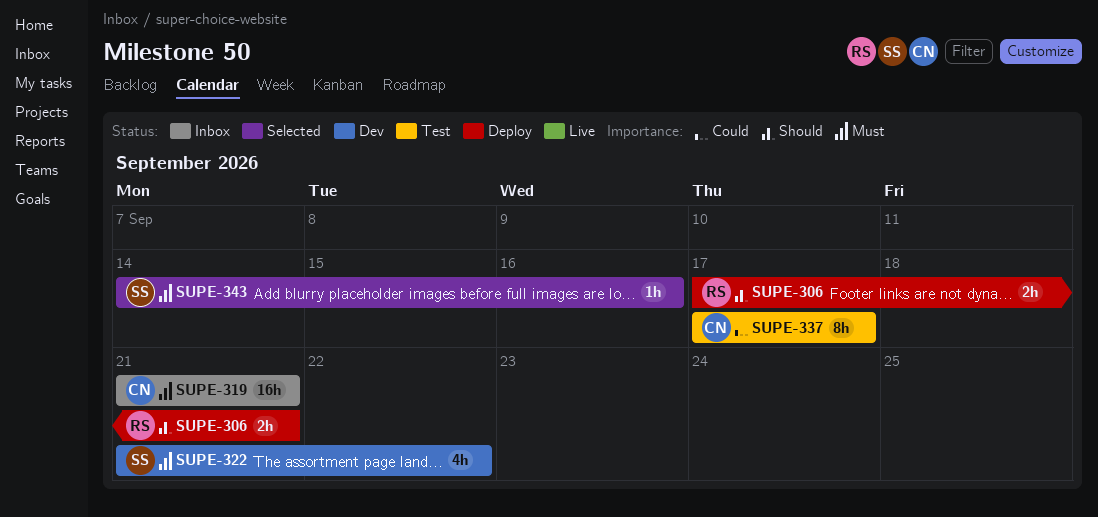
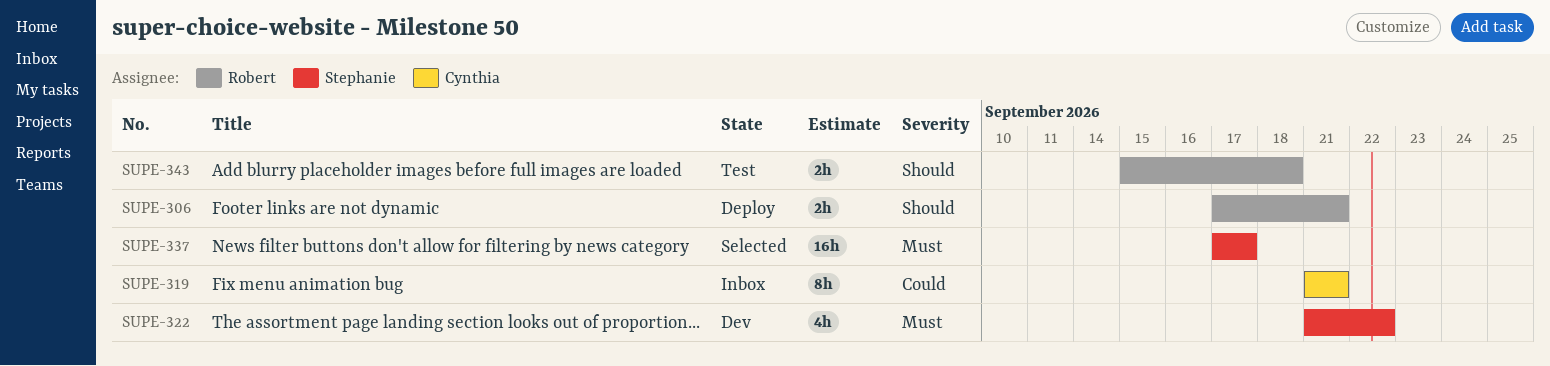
SUPE-319, priority: Must -> Could
SUPE-319, estimate: 16h -> 8h
SUPE-337, status: Test -> Selected
SUPE-337, owner: Cynthia -> Stephanie
SUPE-337, priority: Could -> Must
SUPE-337, estimate: 8h -> 16h
SUPE-343, status: Selected -> Test
SUPE-343, owner: Stephanie -> Robert
SUPE-343, priority: Must -> Should
SUPE-343, estimate: 1h -> 2h
SUPE-343, start: Sep 14 -> Sep 15
SUPE-343, due: Sep 16 -> Sep 18

